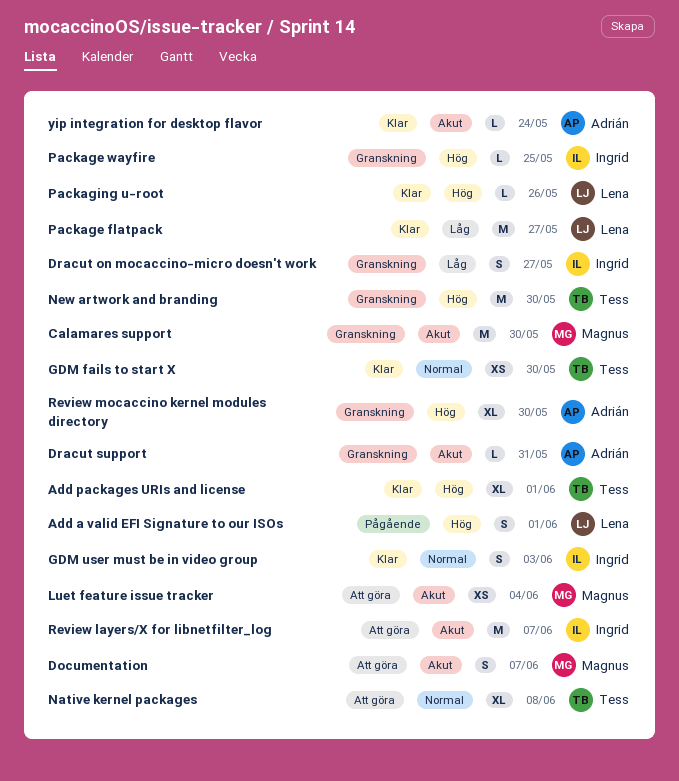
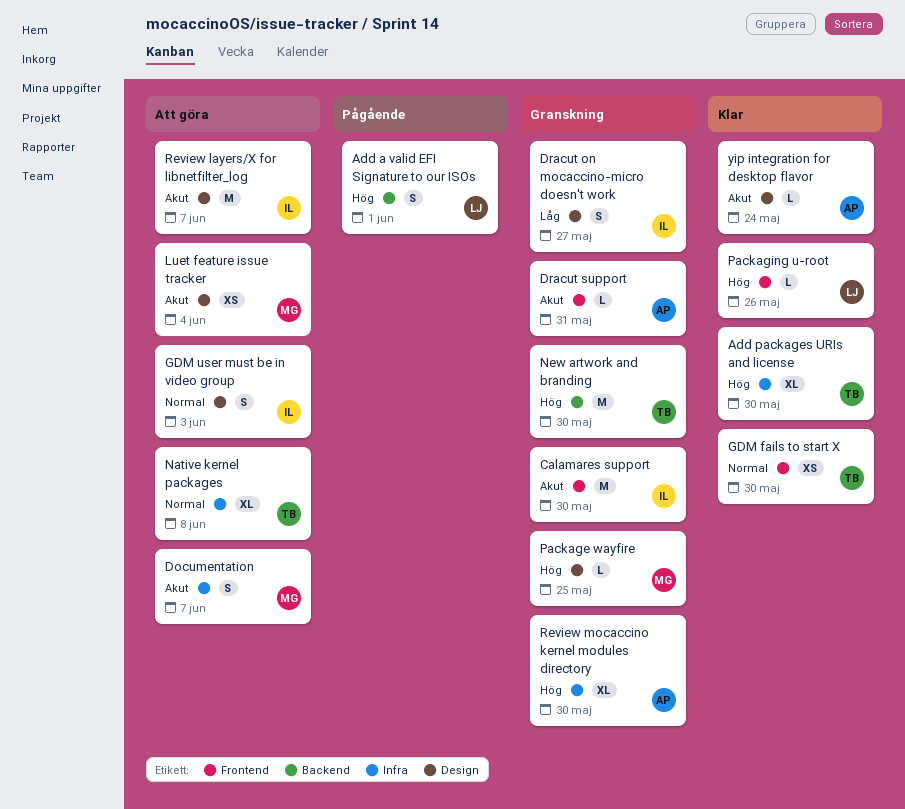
Add packages URIs and license, due: Jun 1 -> May 30
Calamares support, owner: Magnus -> Ingrid
GDM user must be in video group, status: Klar -> Att göra
Package flatpack: present -> none
Package wayfire, owner: Ingrid -> Magnus

